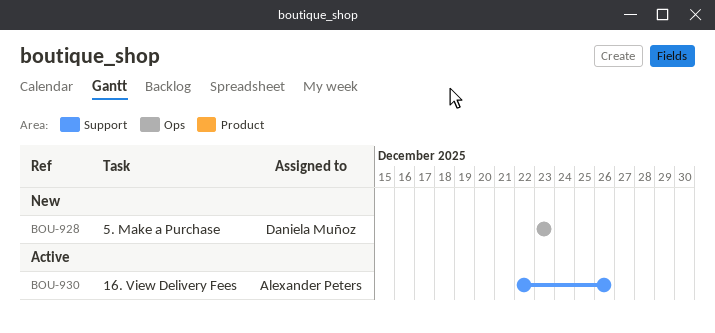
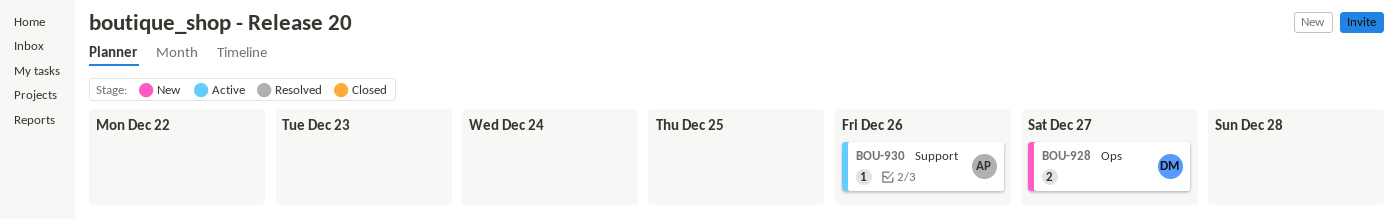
BOU-928, due: Dec 23 -> Dec 27

